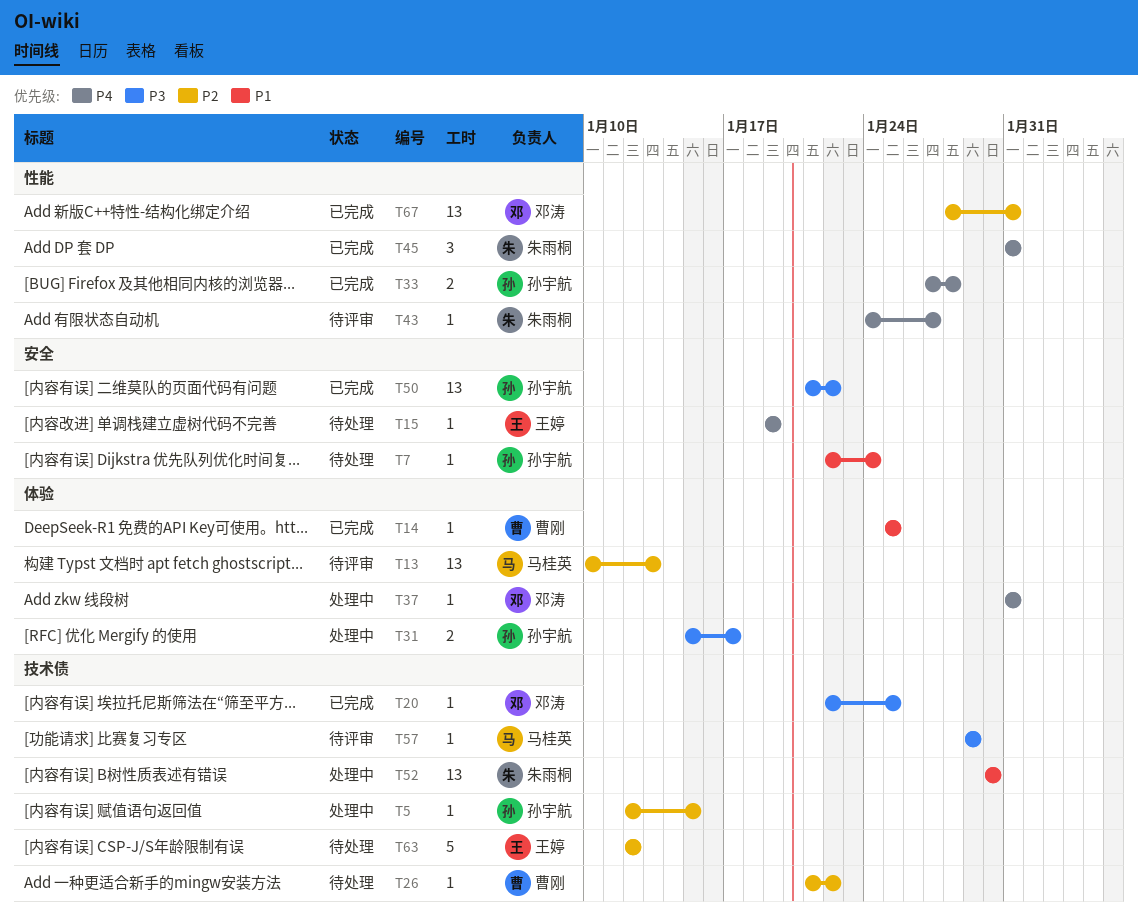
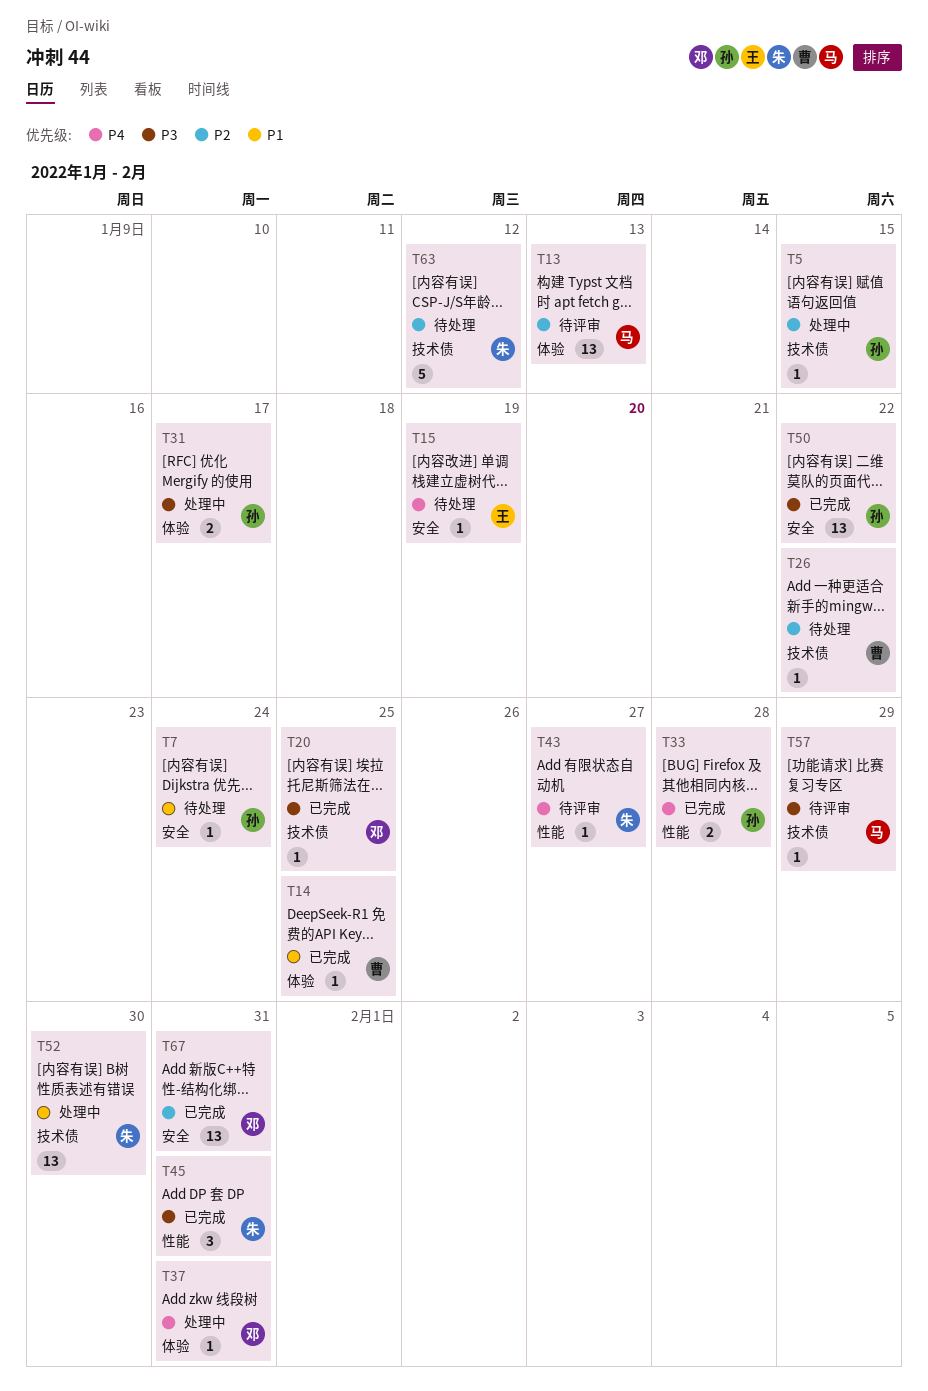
T45, priority: P4 -> P3
T63, owner: 王婷 -> 朱雨桐
T67, label: 性能 -> 安全

